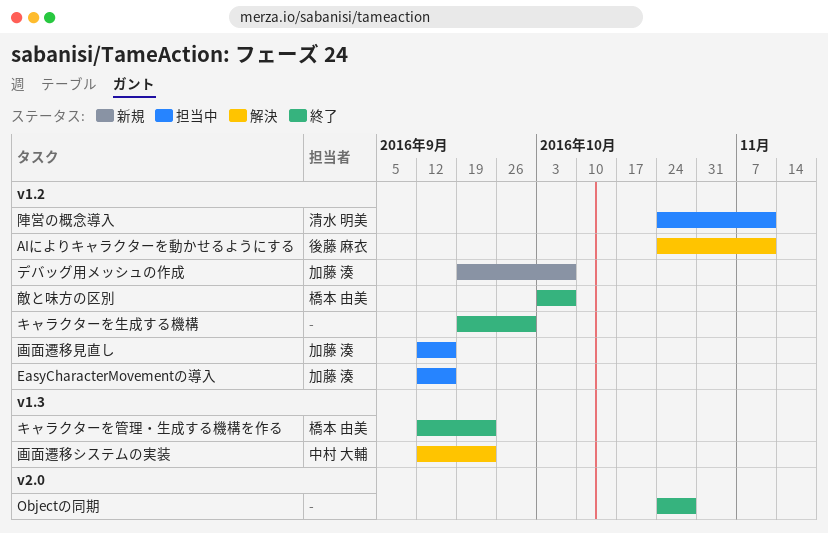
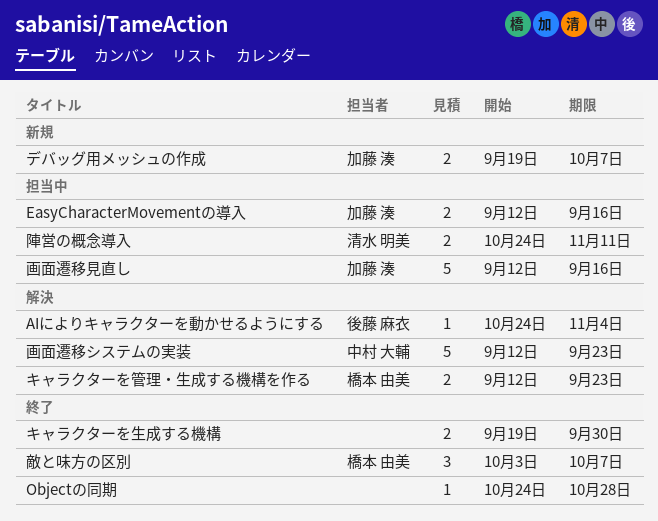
AIによりキャラクターを動かせるようにする, due: Nov 11 -> Nov 4
キャラクターを管理・生成する機構を作る, status: 終了 -> 解決

